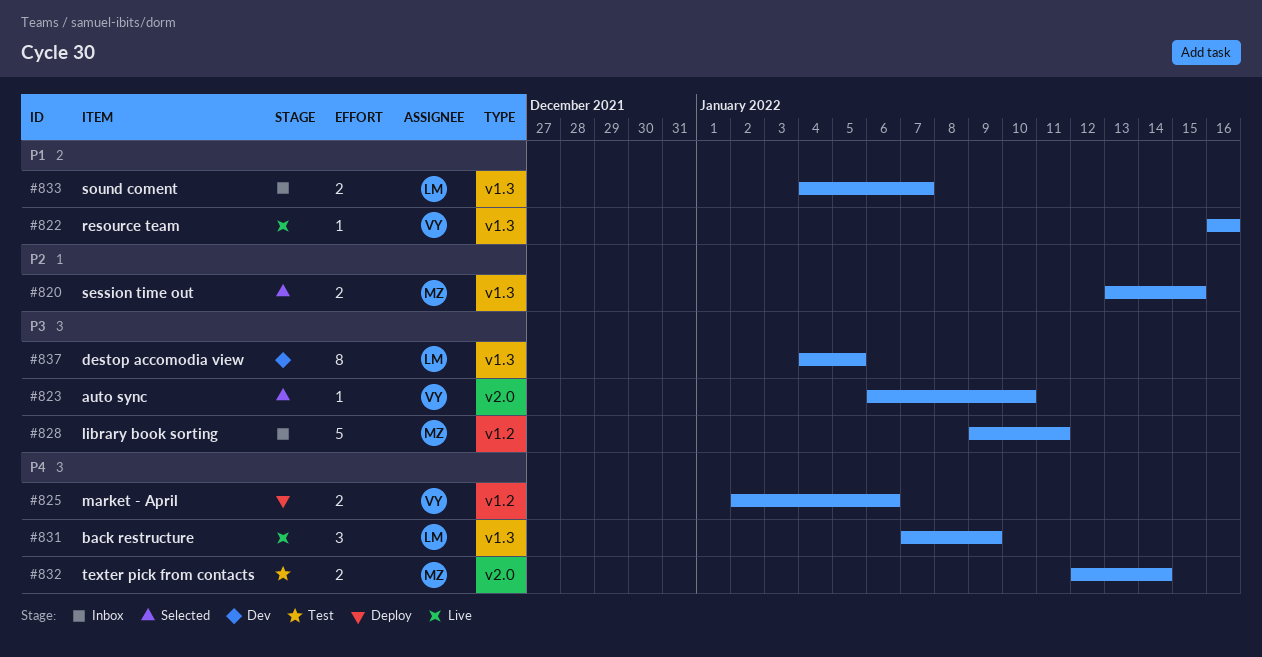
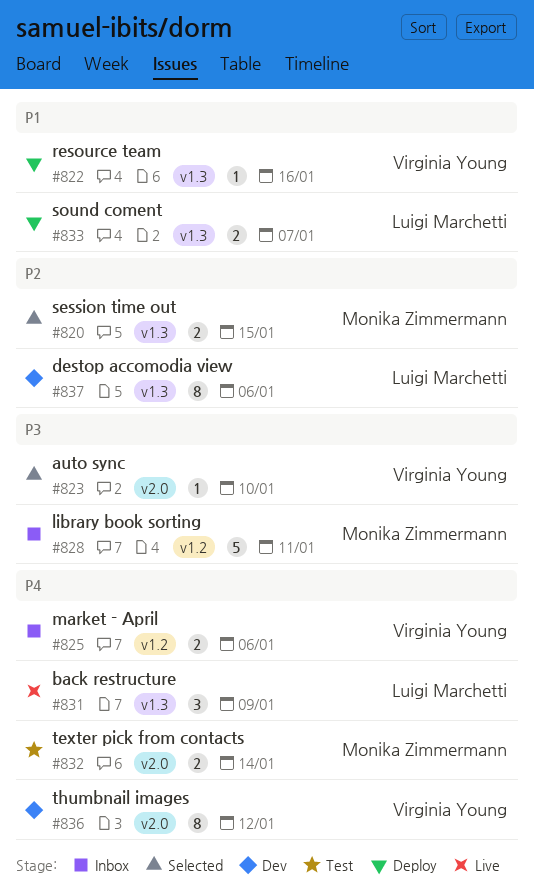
#822, status: Live -> Deploy
#825, status: Deploy -> Inbox
#833, status: Inbox -> Deploy
#836: none -> present
#837, priority: P3 -> P2
#837, due: Jan 5 -> Jan 6

